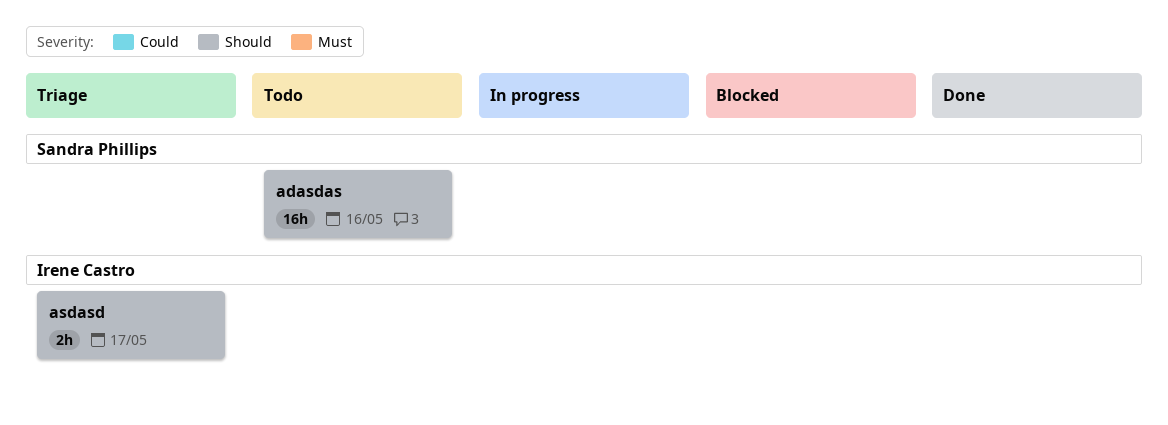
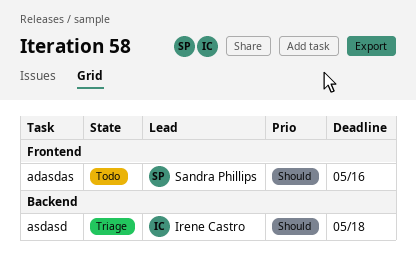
asdasd, due: May 17 -> May 18

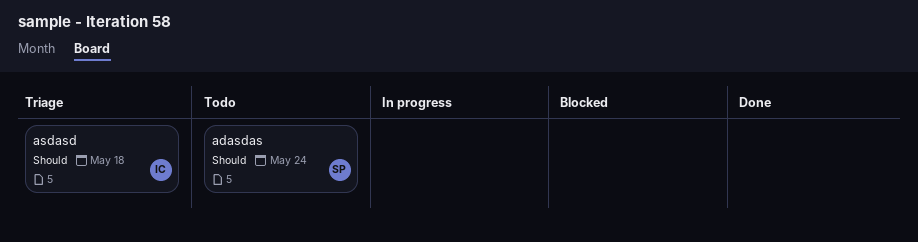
adasdas, due: May 16 -> May 24

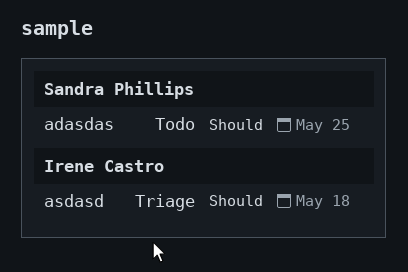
adasdas, due: May 24 -> May 25

